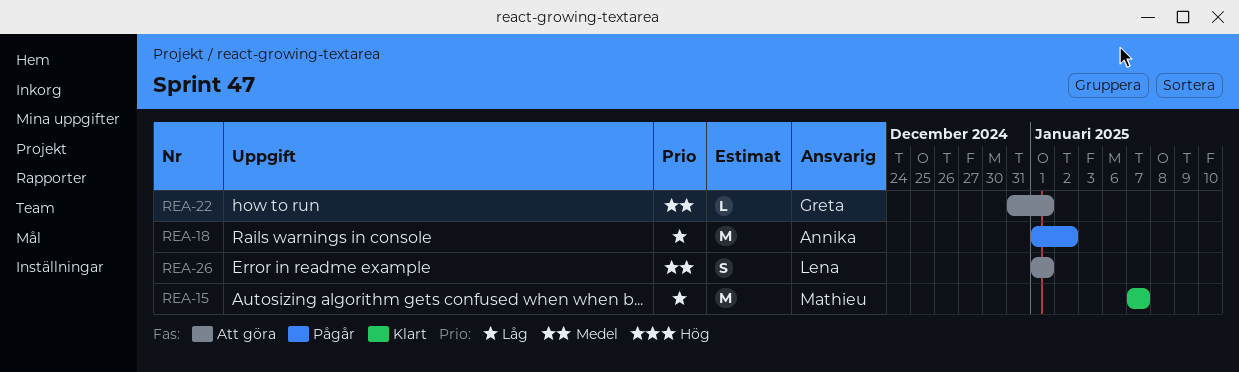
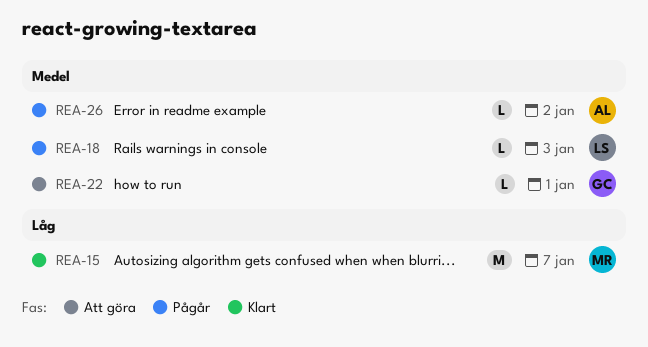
REA-18, owner: Annika -> Lena
REA-18, priority: Låg -> Medel
REA-18, estimate: M -> L
REA-18, due: Jan 2 -> Jan 3
REA-26, status: Att göra -> Pågår
REA-26, owner: Lena -> Annika
REA-26, estimate: S -> L
REA-26, due: Jan 1 -> Jan 2

